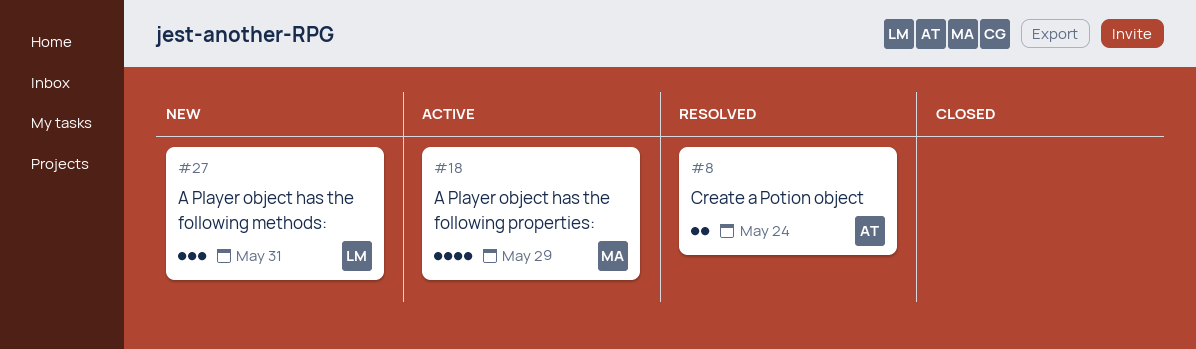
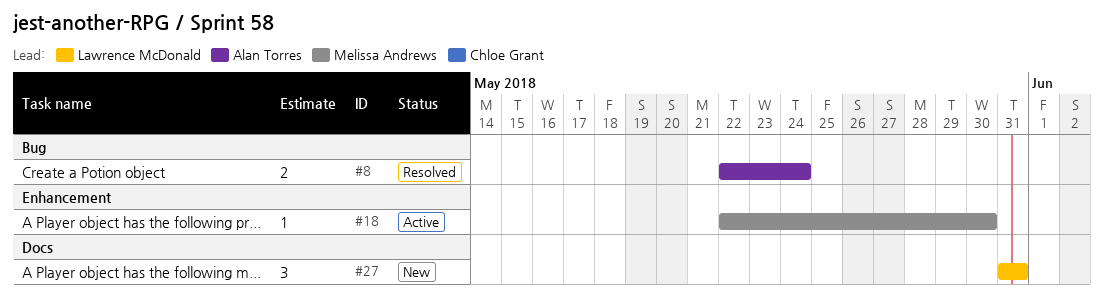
#18, estimate: 4 -> 1
#18, due: May 29 -> May 30

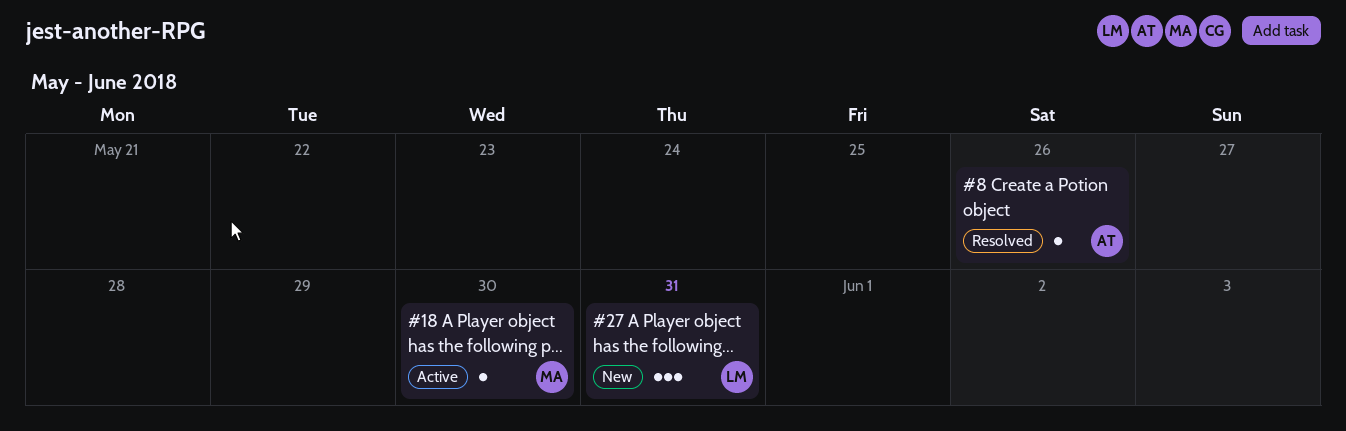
#8, estimate: 2 -> 1
#8, due: May 24 -> May 26

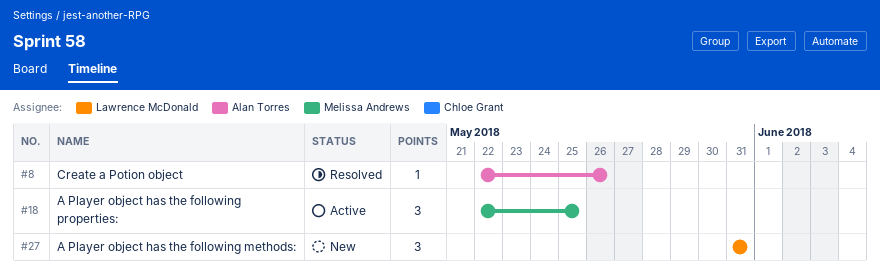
#18, estimate: 1 -> 3
#18, due: May 30 -> May 25

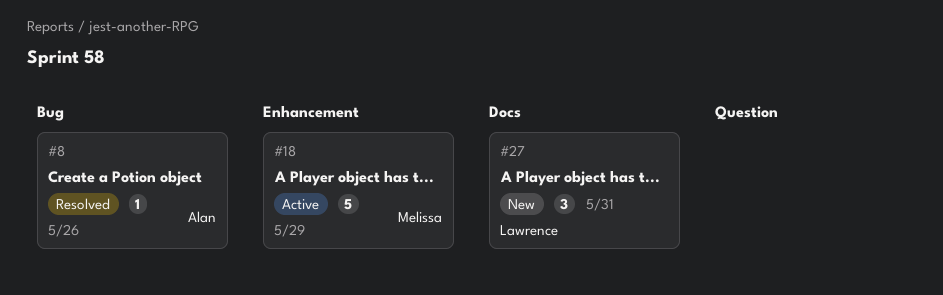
#18, estimate: 3 -> 5
#18, due: May 25 -> May 29

